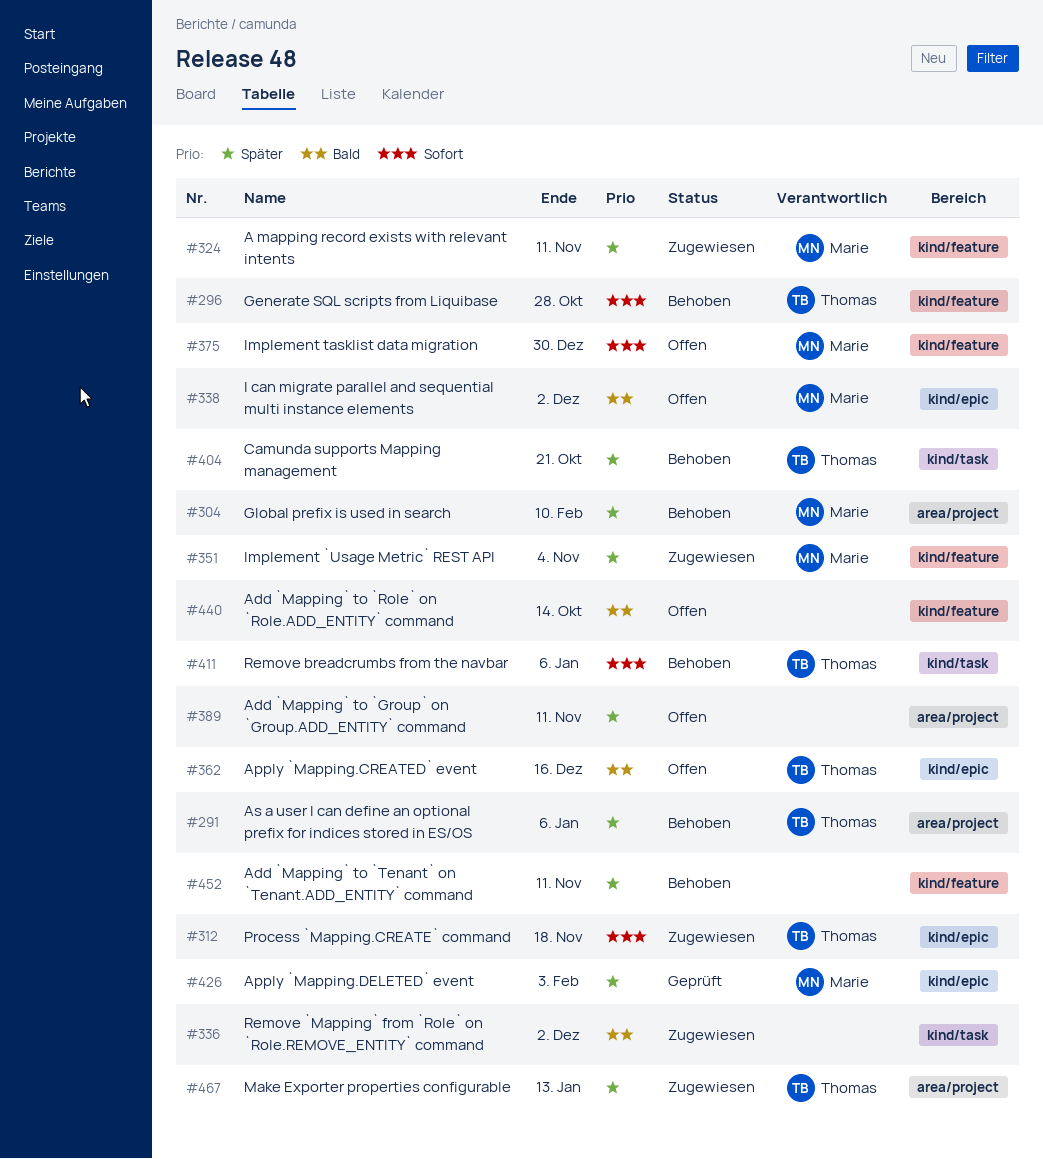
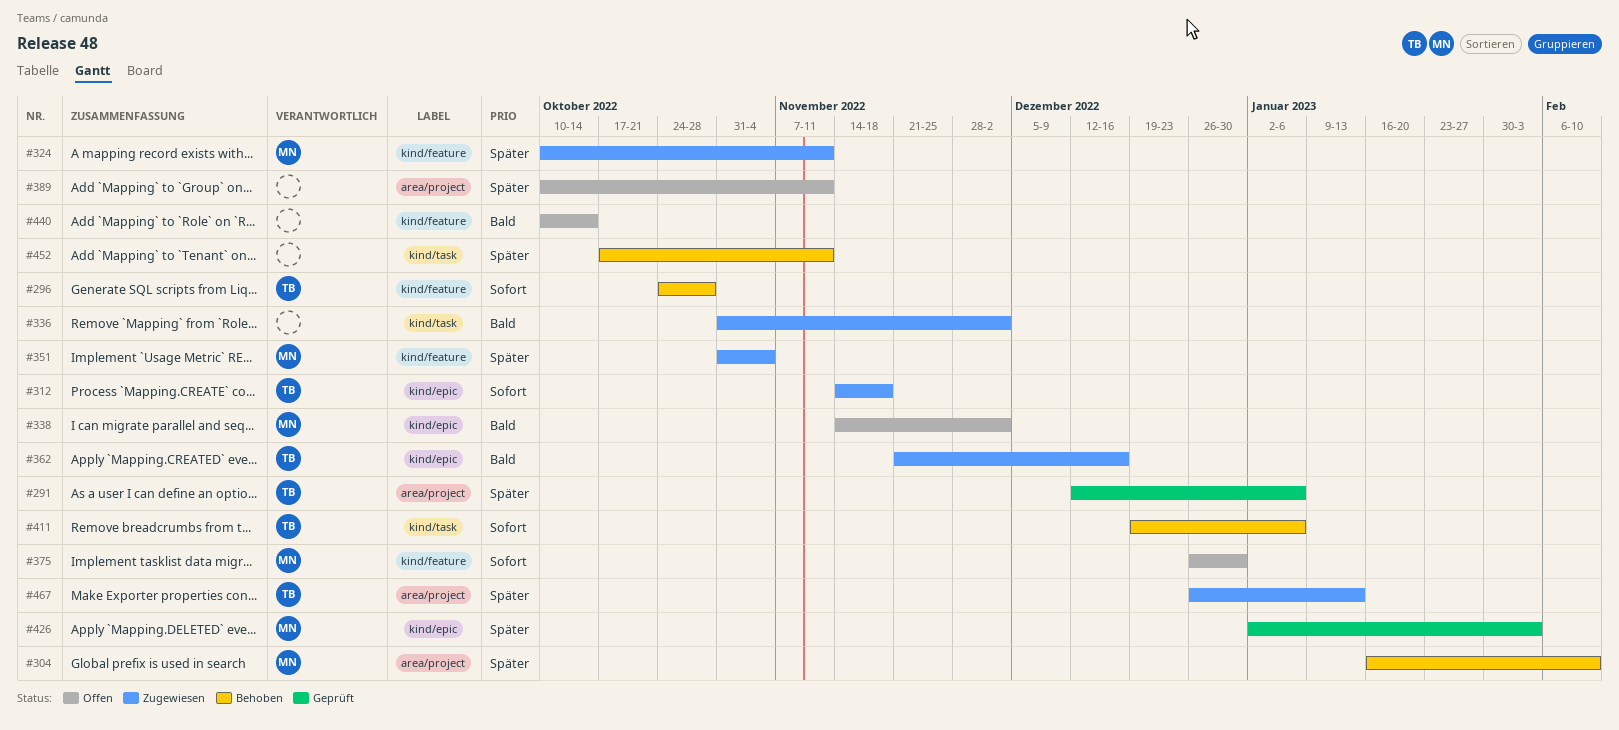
#291, status: Behoben -> Geprüft
#362, status: Offen -> Zugewiesen
#404: present -> none
#452, label: kind/feature -> kind/task

